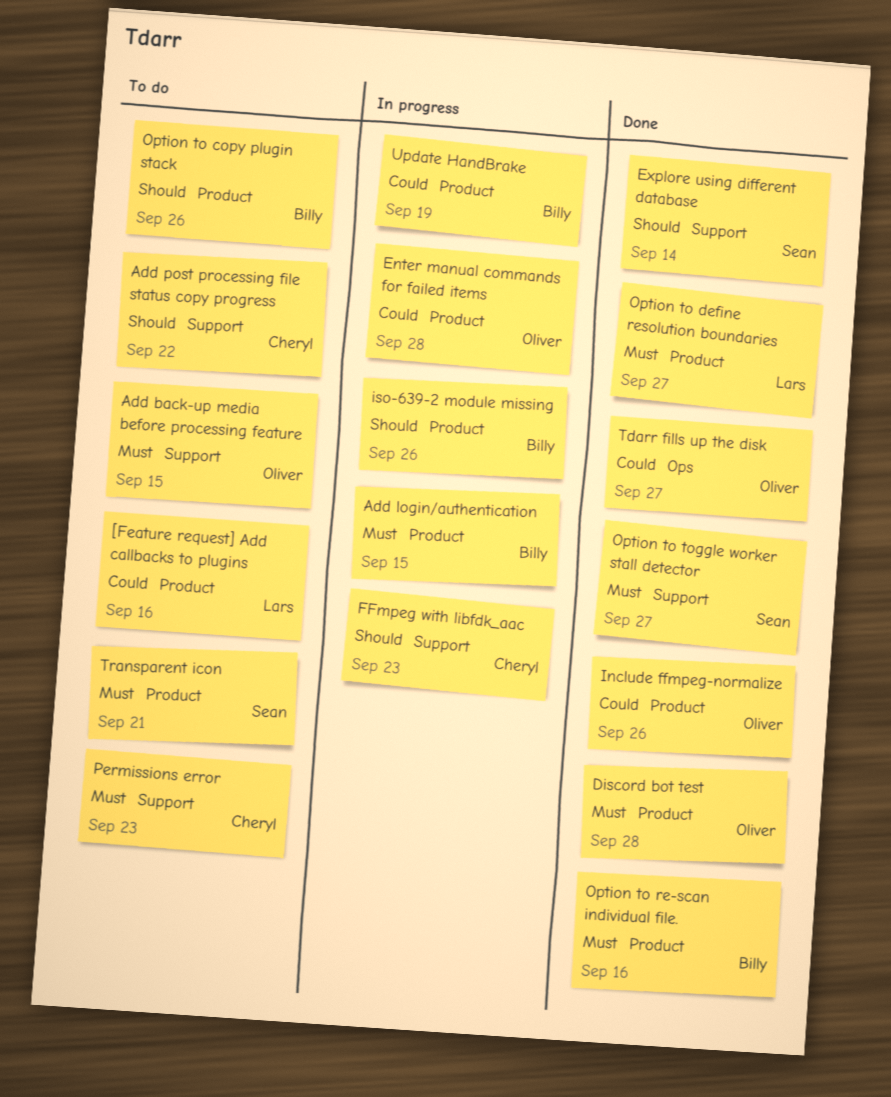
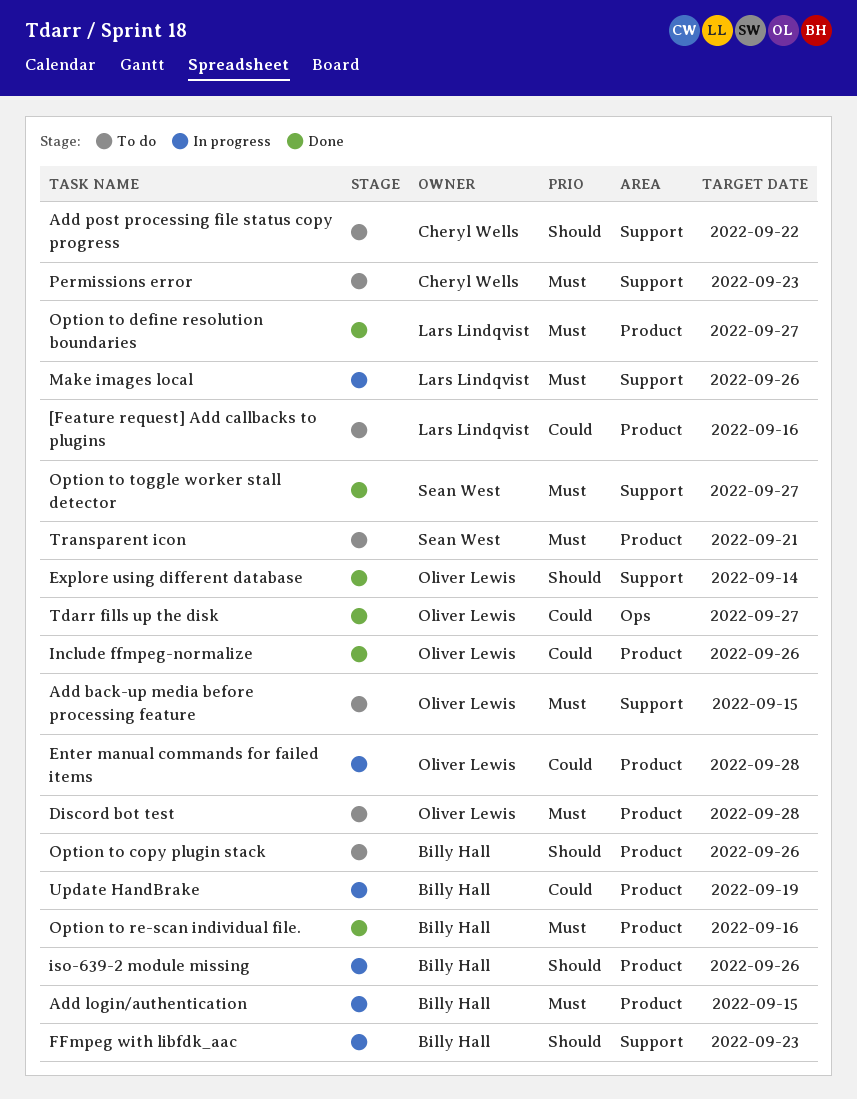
Discord bot test, status: Done -> To do
Explore using different database, owner: Sean West -> Oliver Lewis
FFmpeg with libfdk_aac, owner: Cheryl Wells -> Billy Hall
Make images local: none -> present

